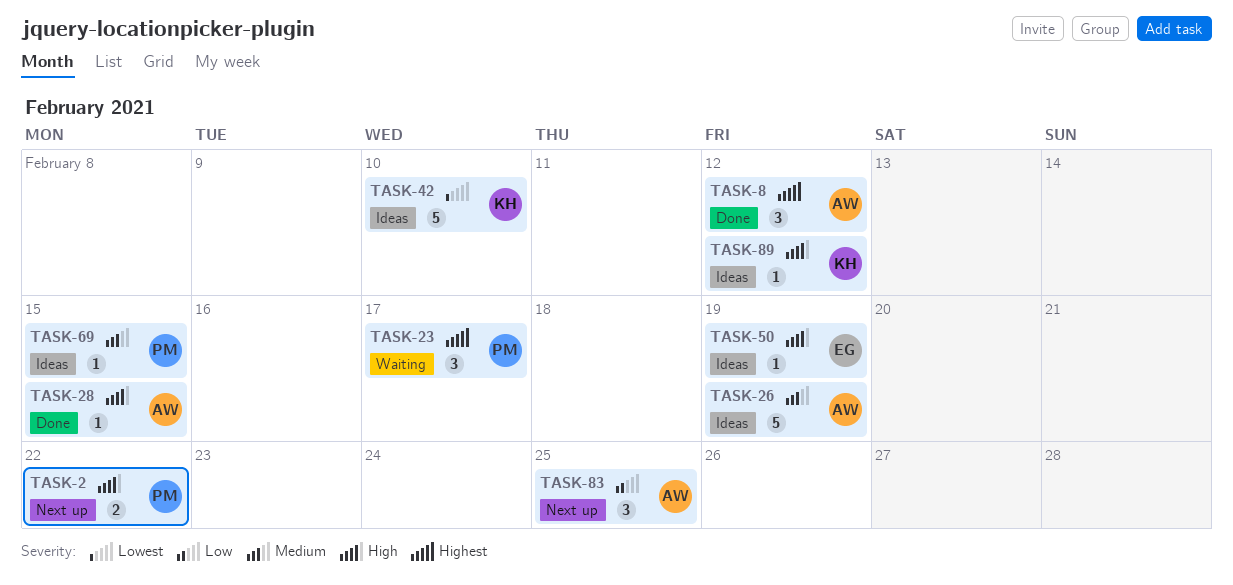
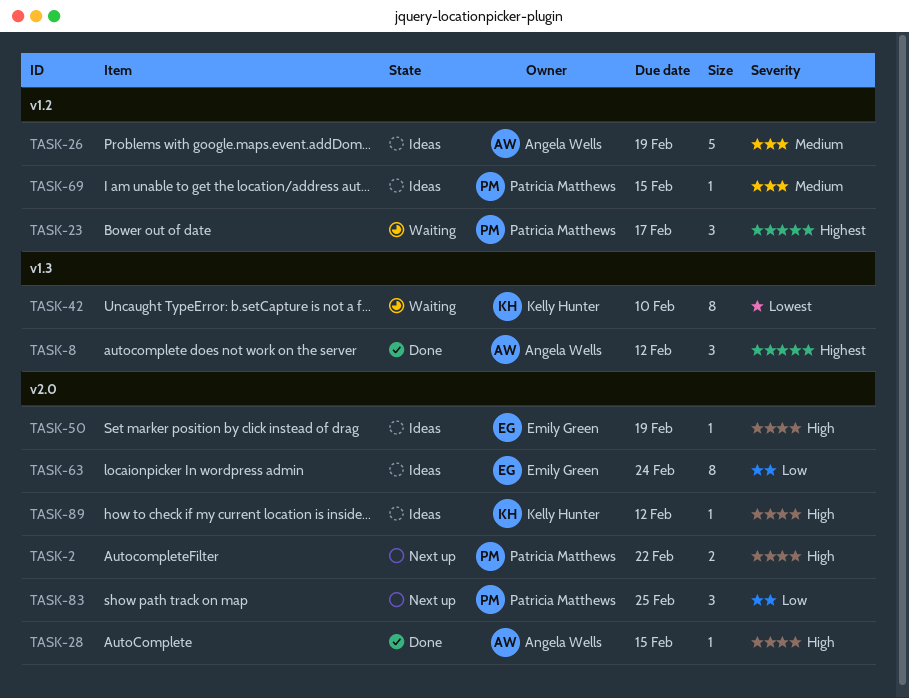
TASK-42, status: Ideas -> Waiting
TASK-42, estimate: 5 -> 8
TASK-63: none -> present
TASK-83, owner: Angela Wells -> Patricia Matthews

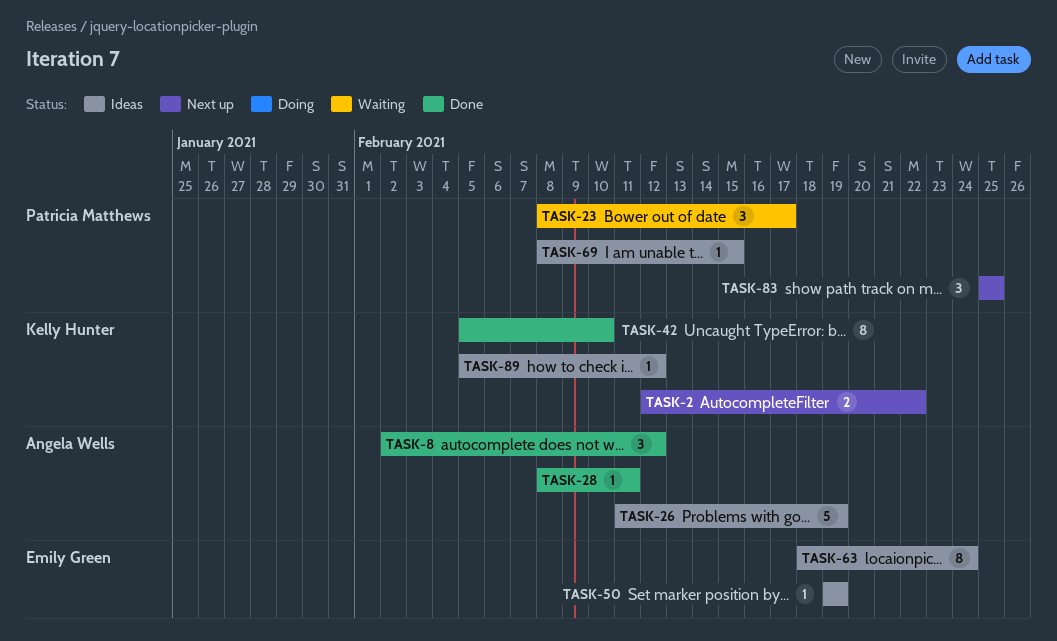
TASK-2, owner: Patricia Matthews -> Kelly Hunter
TASK-28, due: Feb 15 -> Feb 11
TASK-42, status: Waiting -> Done

